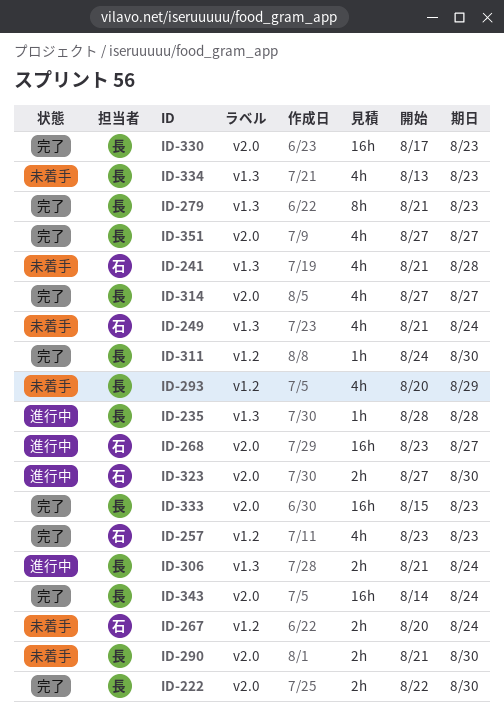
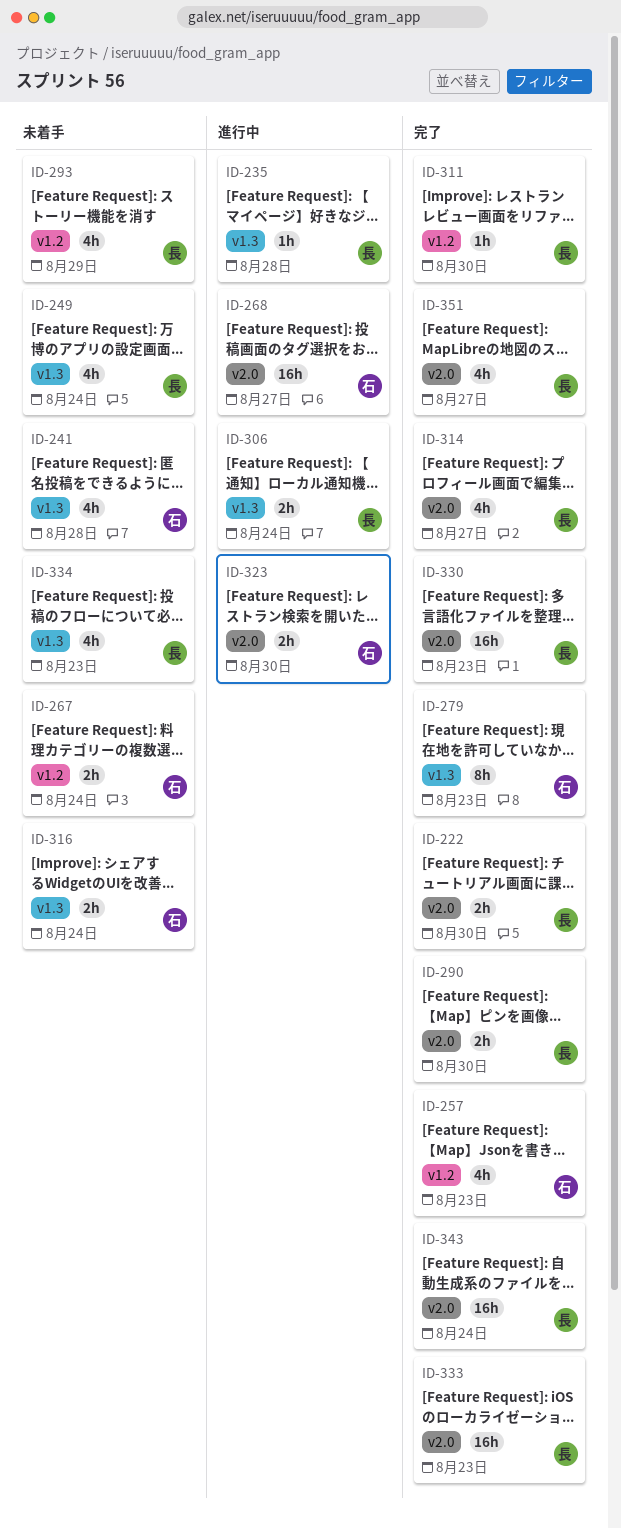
ID-249, owner: 石 -> 長
ID-279, owner: 長 -> 石
ID-290, status: 未着手 -> 完了
ID-316: none -> present

